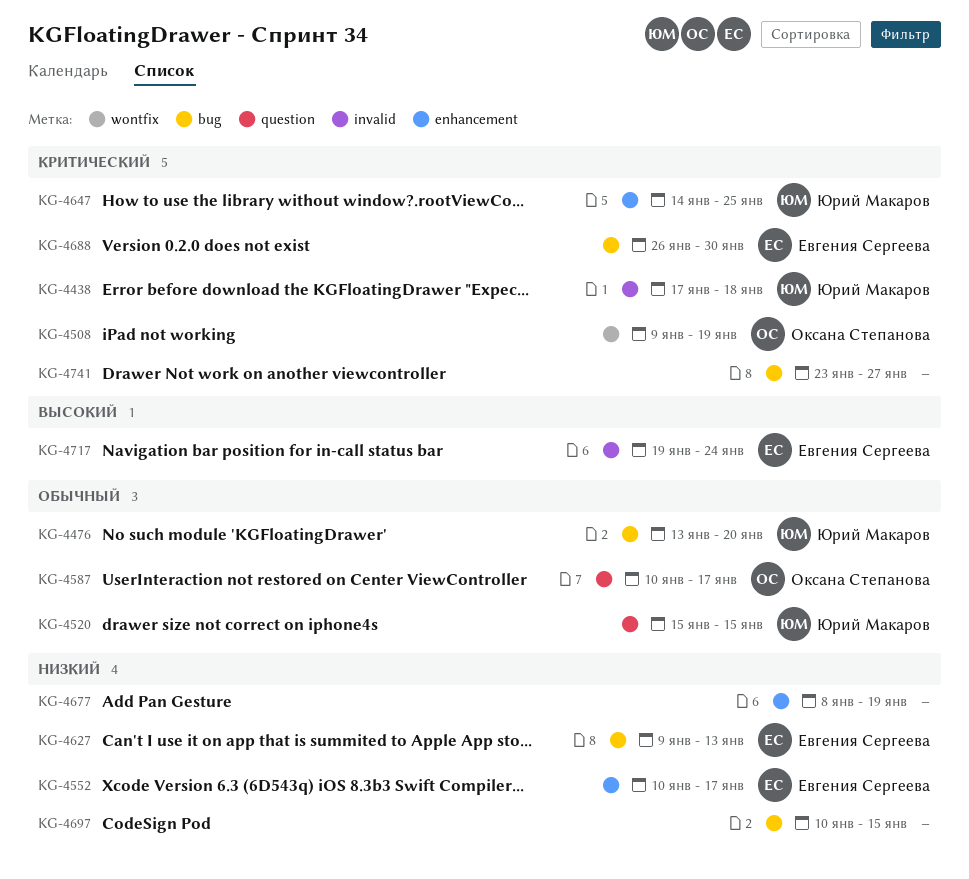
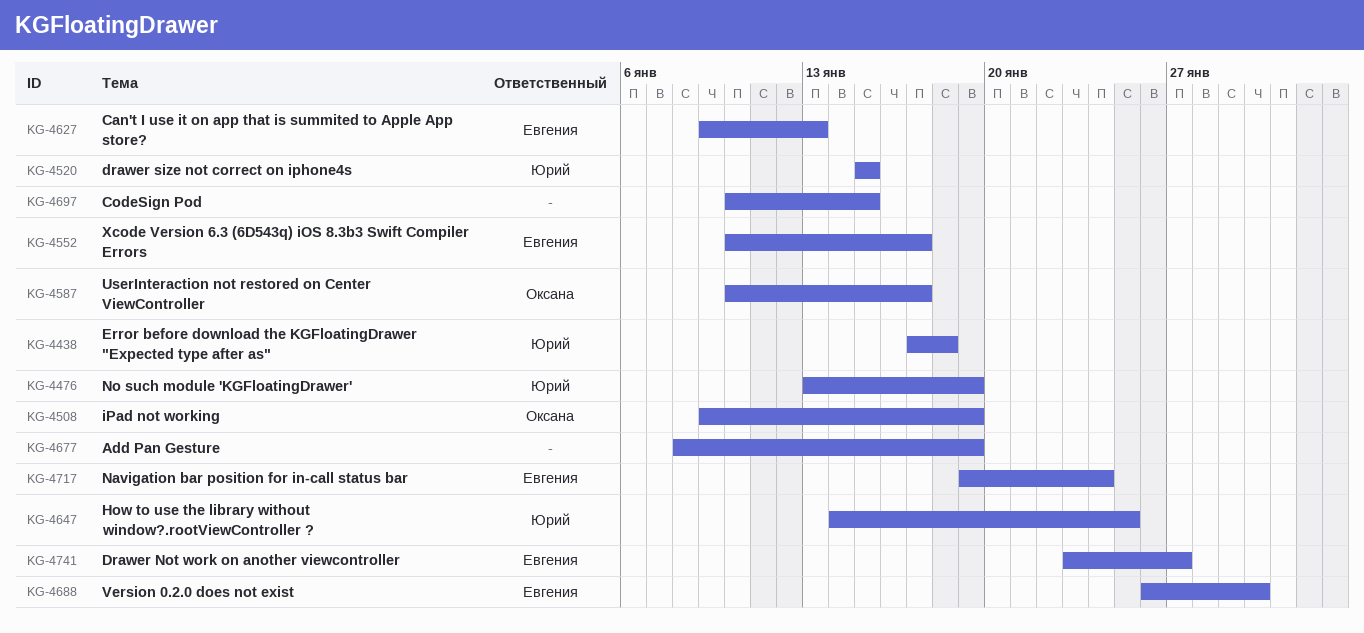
KG-4476, due: Jan 20 -> Jan 19
KG-4741, owner: none -> Евгения Сергеева

